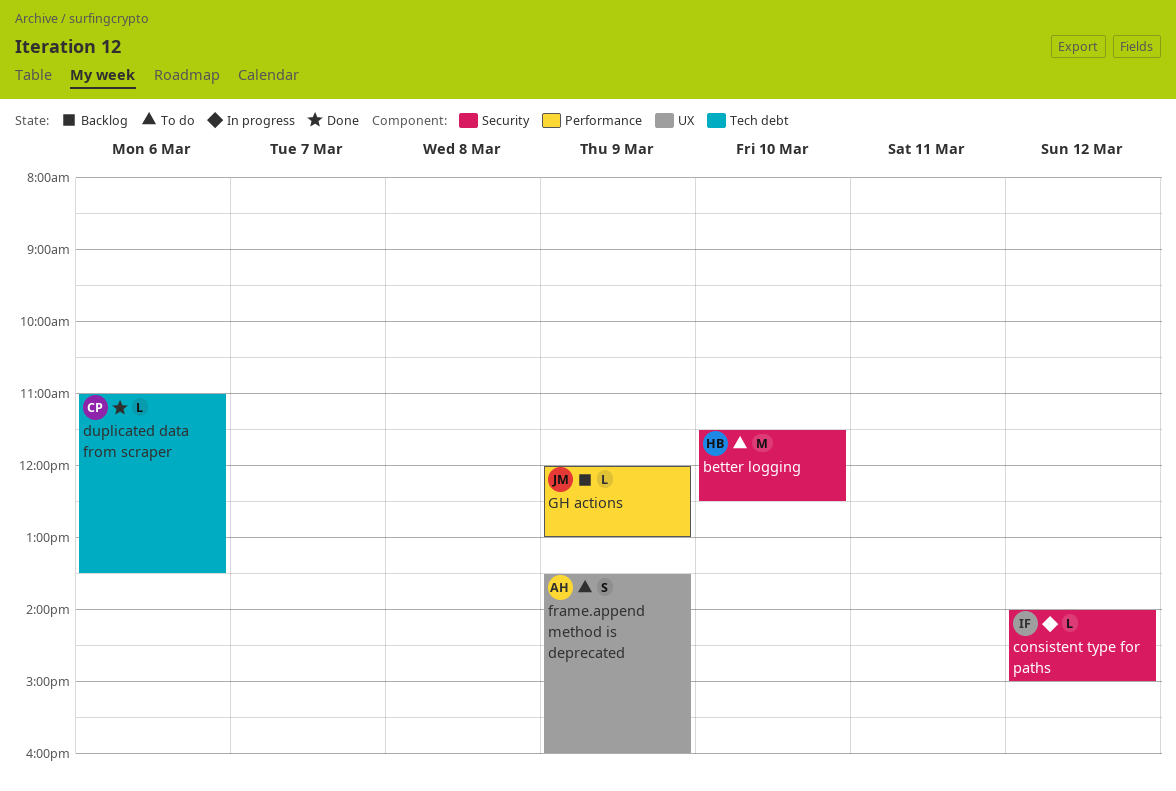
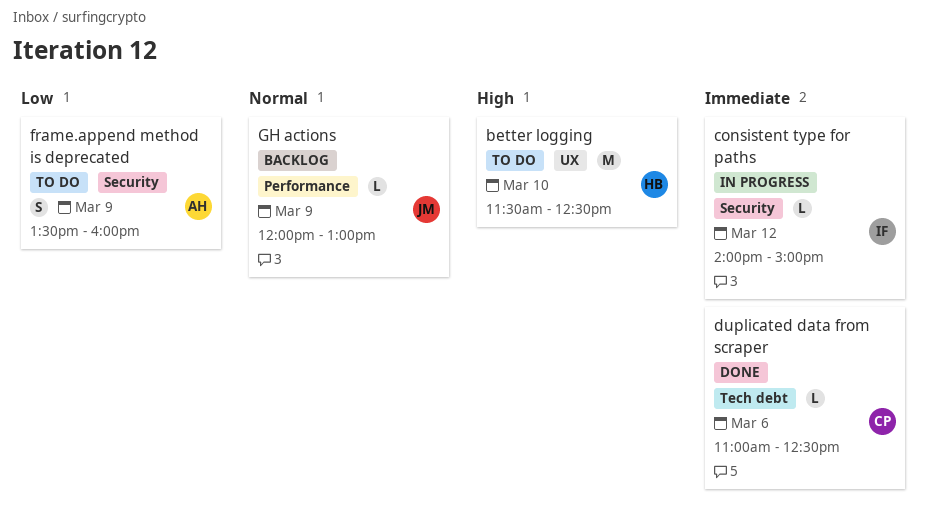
better logging, label: Security -> UX
duplicated data from scraper, ends: 13:30 -> 12:30
frame.append method is deprecated, label: UX -> Security

